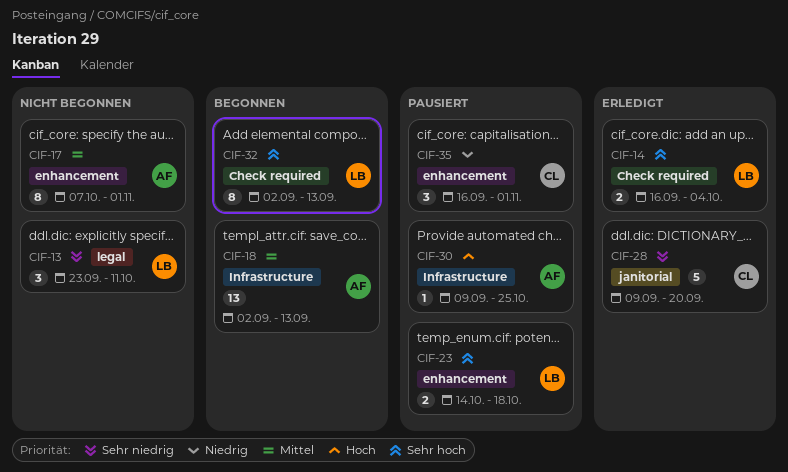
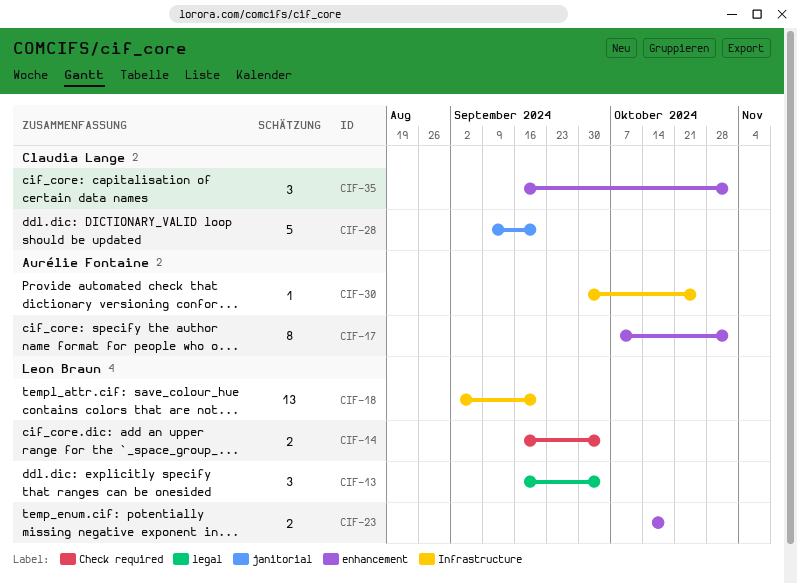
CIF-13, start: Sep 23 -> Sep 16
CIF-13, due: Oct 11 -> Oct 4
CIF-18, owner: Aurélie Fontaine -> Leon Braun
CIF-18, due: Sep 13 -> Sep 20
CIF-30, start: Sep 9 -> Sep 30
CIF-32: present -> none

